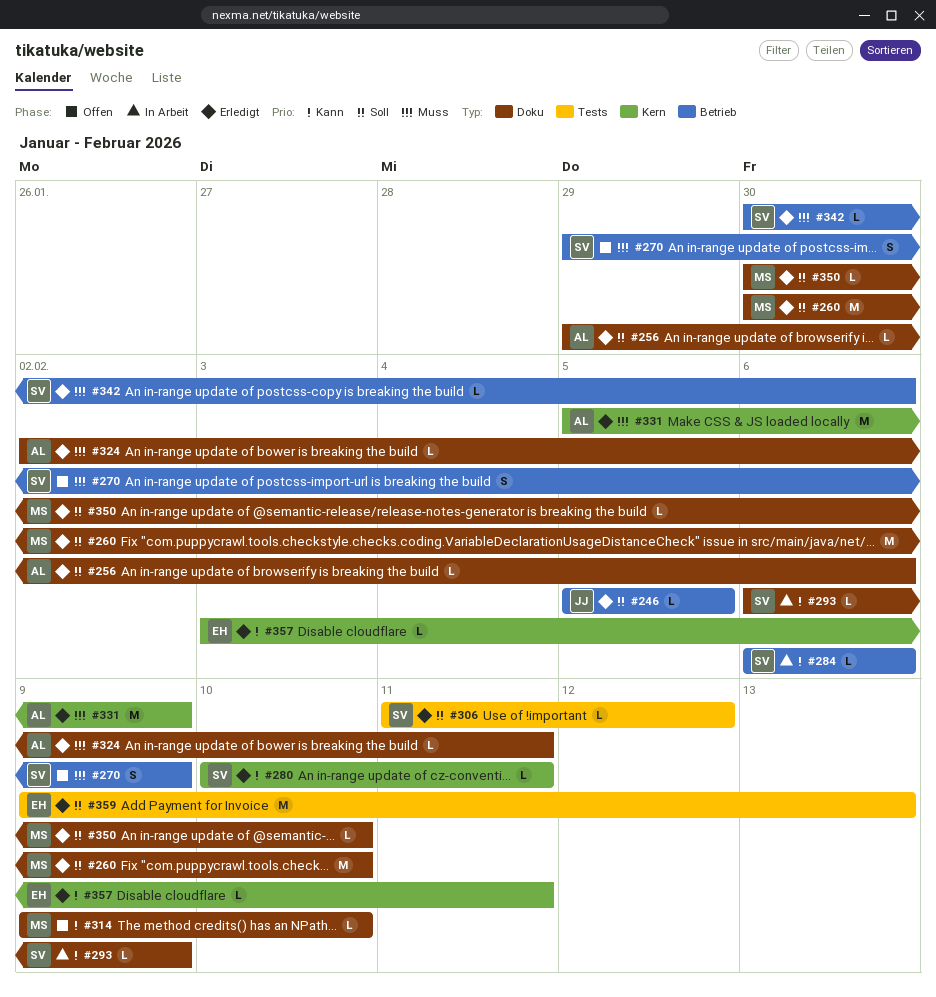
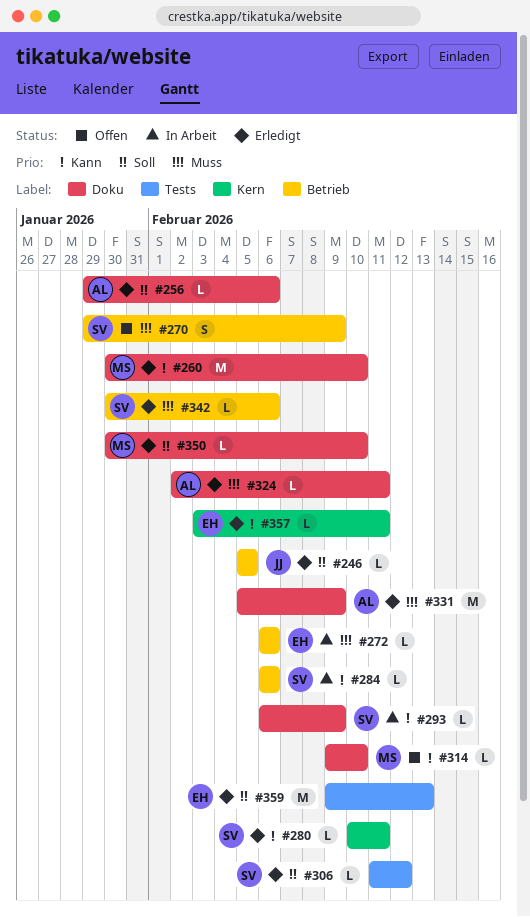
#260, priority: Soll -> Kann
#272: none -> present
#331, label: Kern -> Doku

